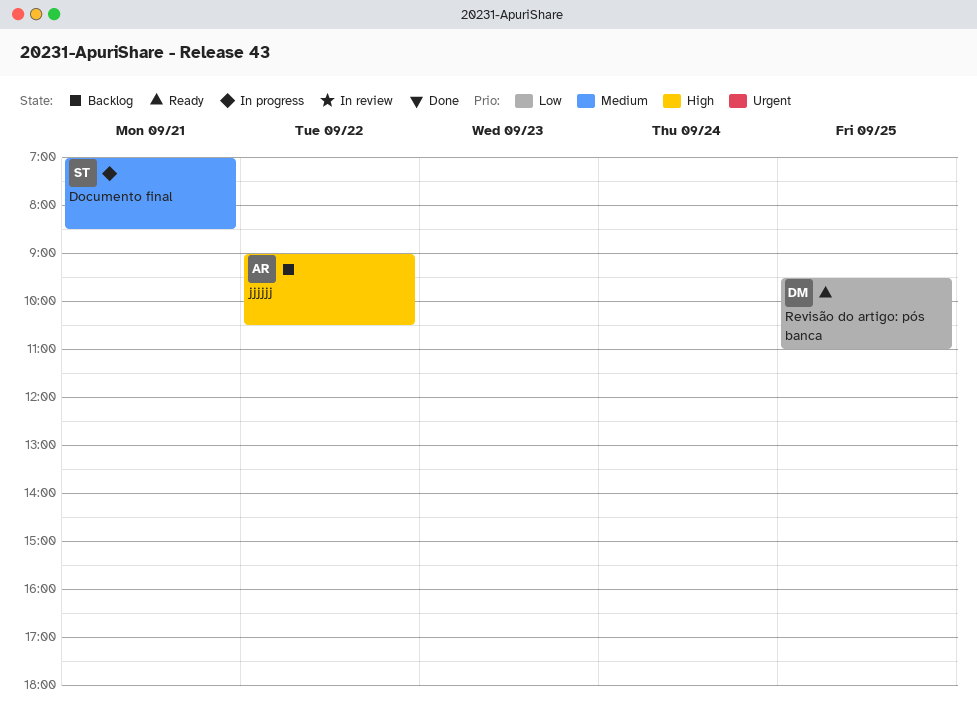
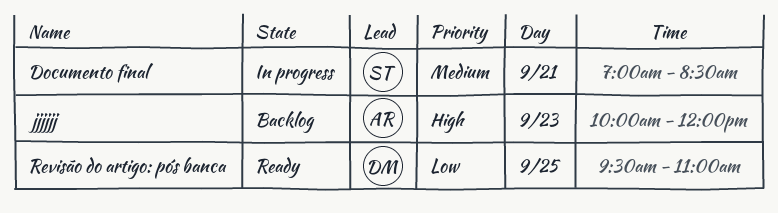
jjjjjj, day: Sep 22 -> Sep 23
jjjjjj, begins: 09:00 -> 10:00
jjjjjj, ends: 10:30 -> 12:00

